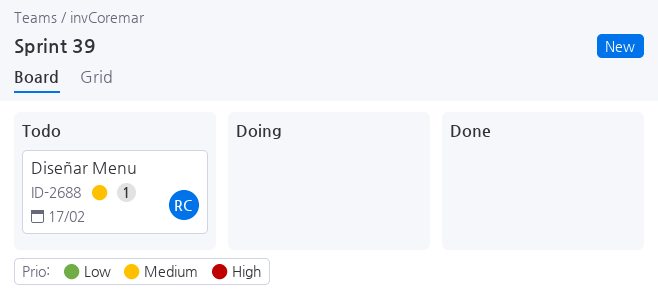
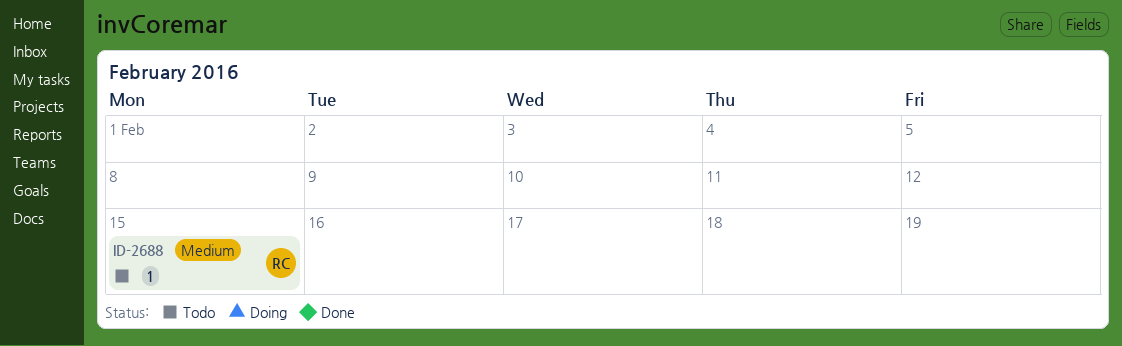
ID-2688, due: Feb 17 -> Feb 15

